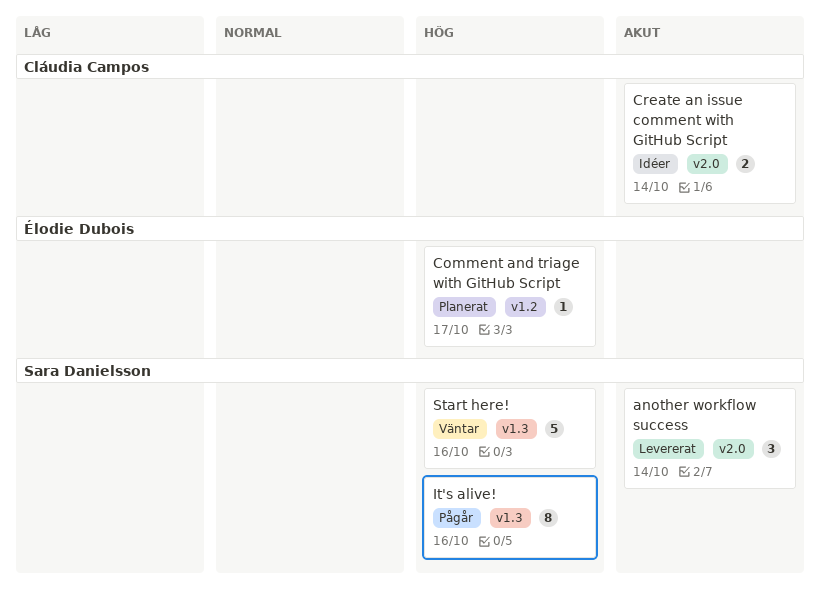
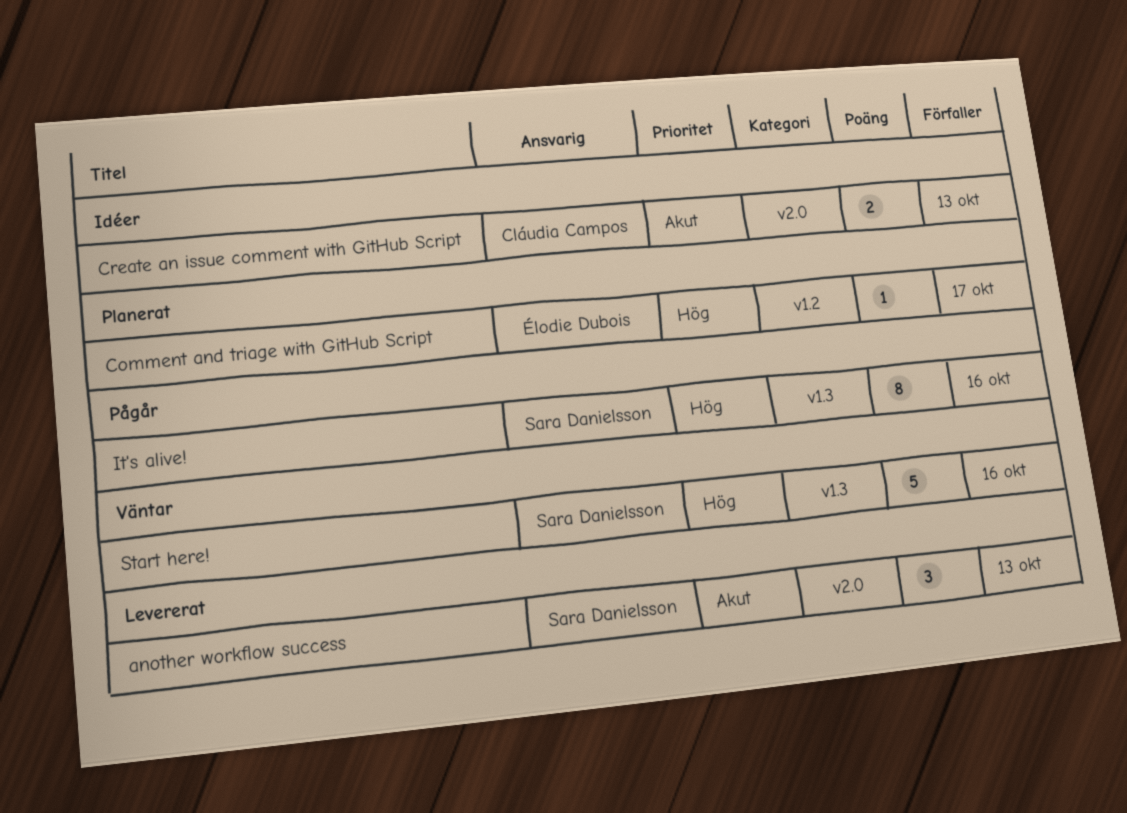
another workflow success, due: Oct 14 -> Oct 13
Create an issue comment with GitHub Script, due: Oct 14 -> Oct 13

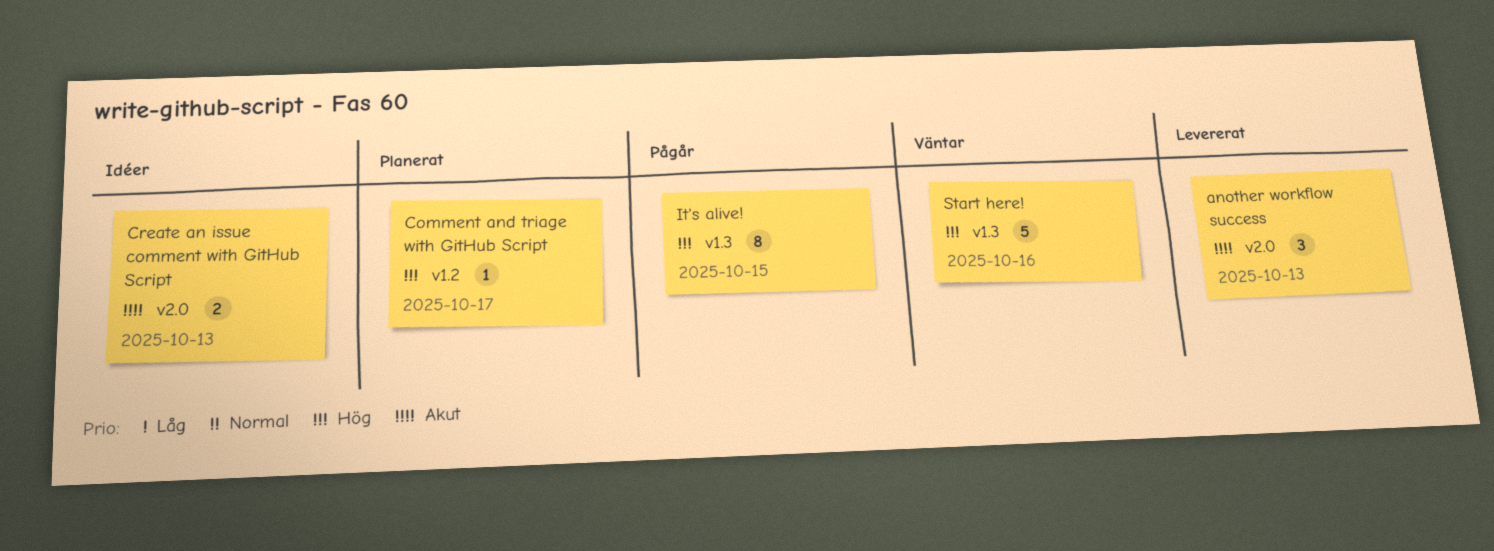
It's alive!, due: Oct 16 -> Oct 15

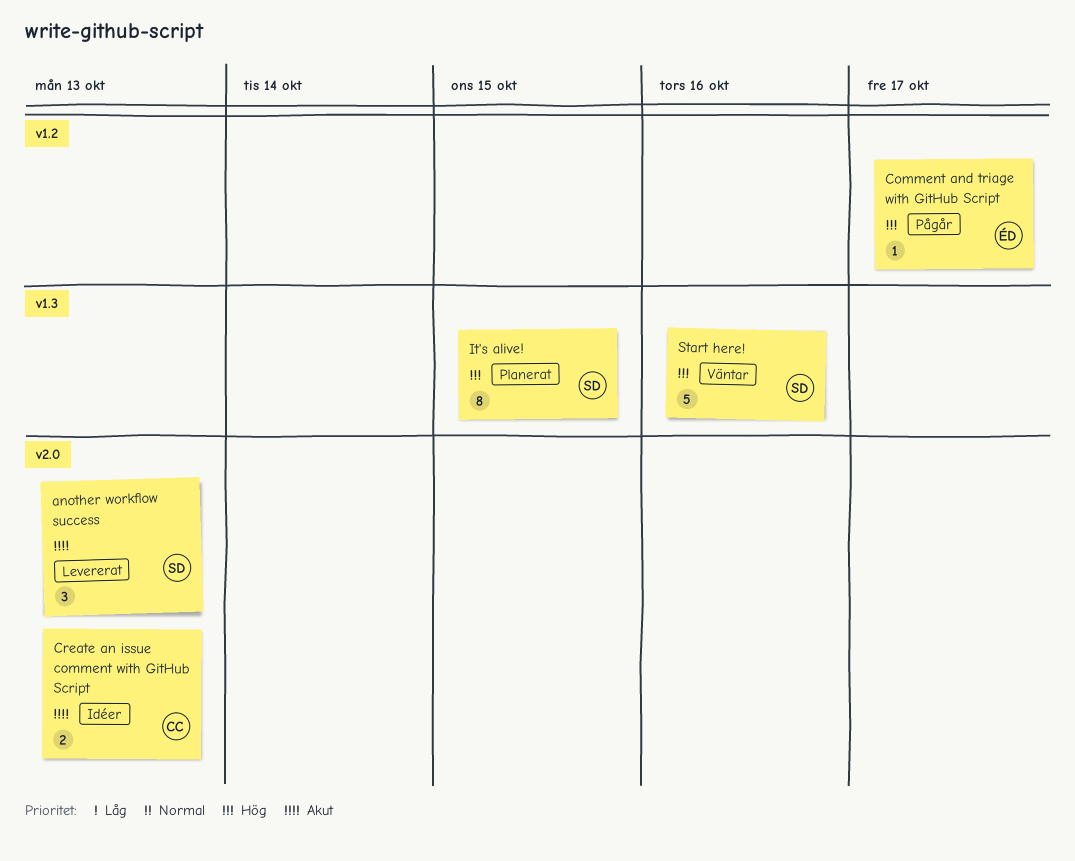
Comment and triage with GitHub Script, status: Planerat -> Pågår
It's alive!, status: Pågår -> Planerat

